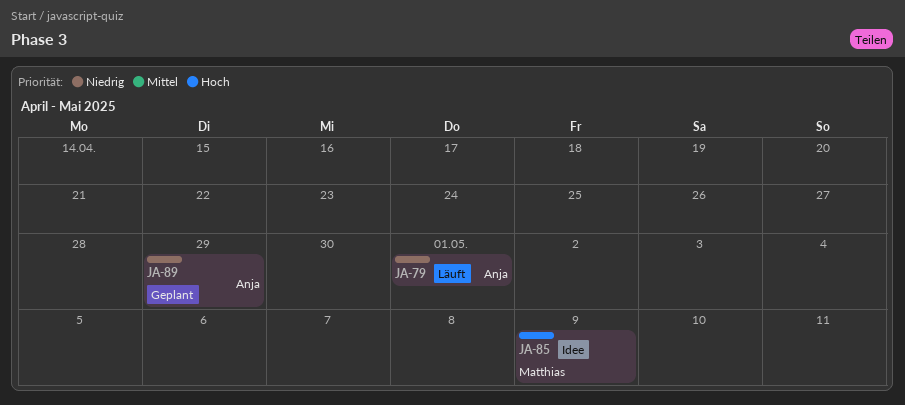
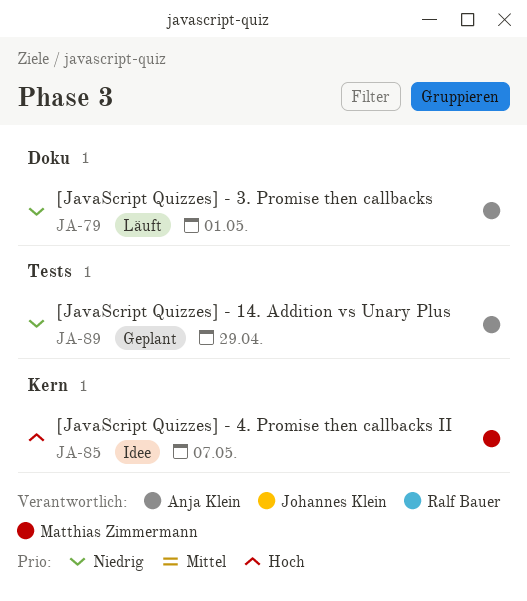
JA-85, due: May 9 -> May 7

